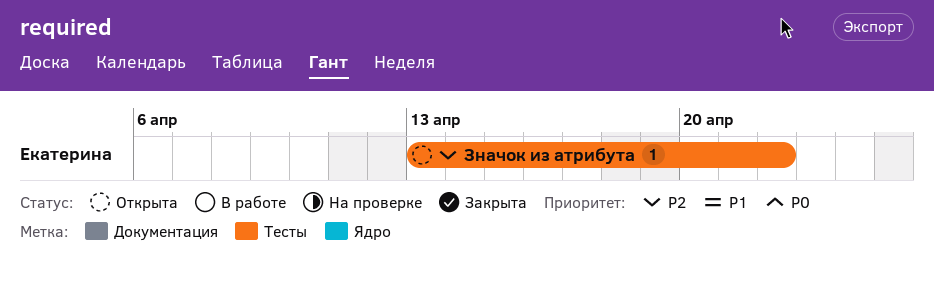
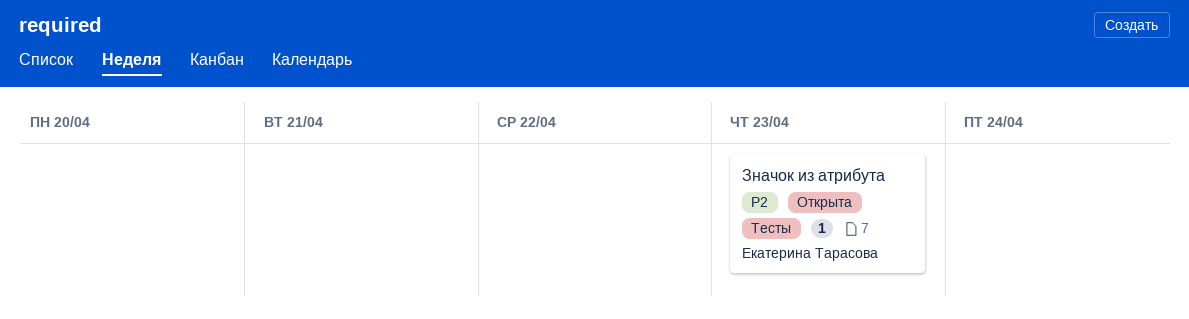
Значок из атрибута, due: Apr 22 -> Apr 23

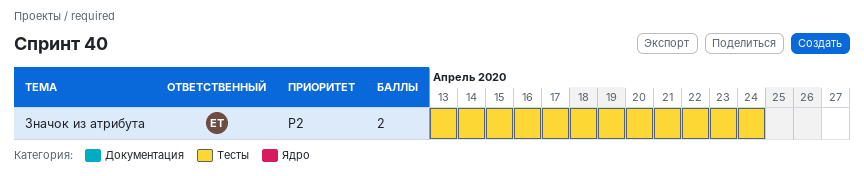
Значок из атрибута, estimate: 1 -> 2
Значок из атрибута, due: Apr 23 -> Apr 24

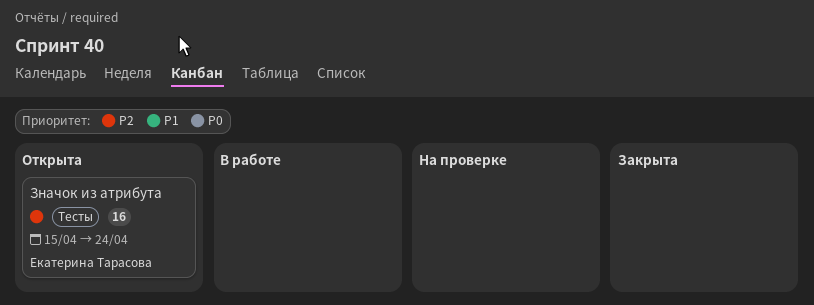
Значок из атрибута, estimate: 2 -> 16
Значок из атрибута, start: Apr 13 -> Apr 15

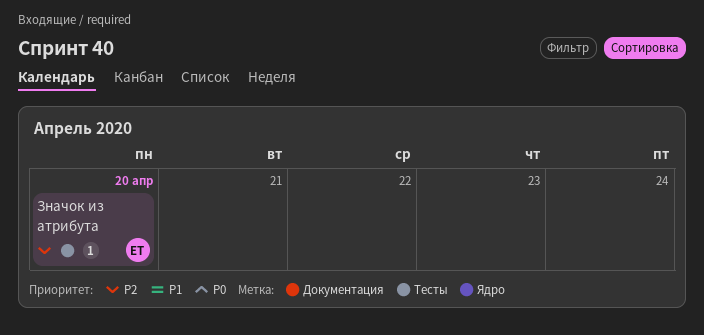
Значок из атрибута, estimate: 16 -> 1
Значок из атрибута, due: Apr 24 -> Apr 20

